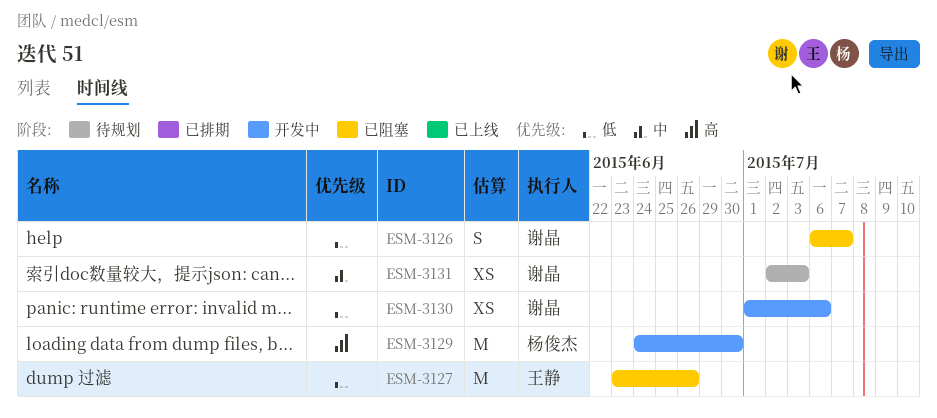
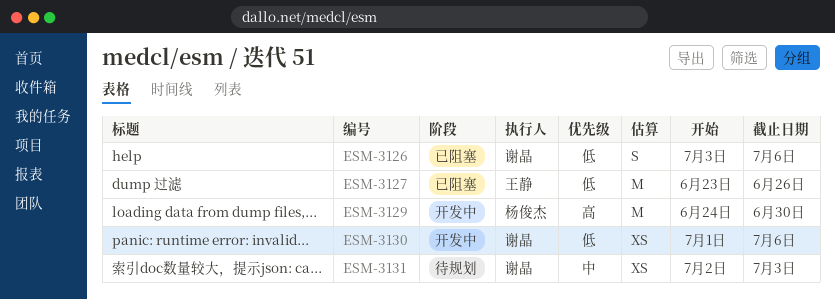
ESM-3126, start: Jul 6 -> Jul 3
ESM-3126, due: Jul 7 -> Jul 6

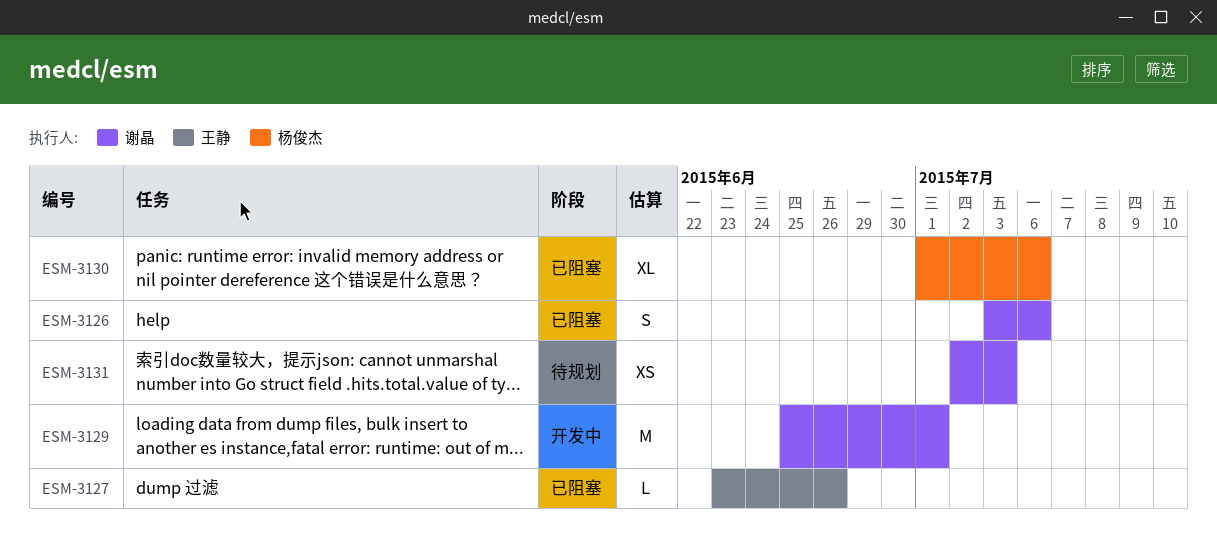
ESM-3127, estimate: M -> L
ESM-3129, owner: 杨俊杰 -> 谢晶
ESM-3129, start: Jun 24 -> Jun 25
ESM-3129, due: Jun 30 -> Jul 1
ESM-3130, status: 开发中 -> 已阻塞
ESM-3130, owner: 谢晶 -> 杨俊杰
ESM-3130, estimate: XS -> XL

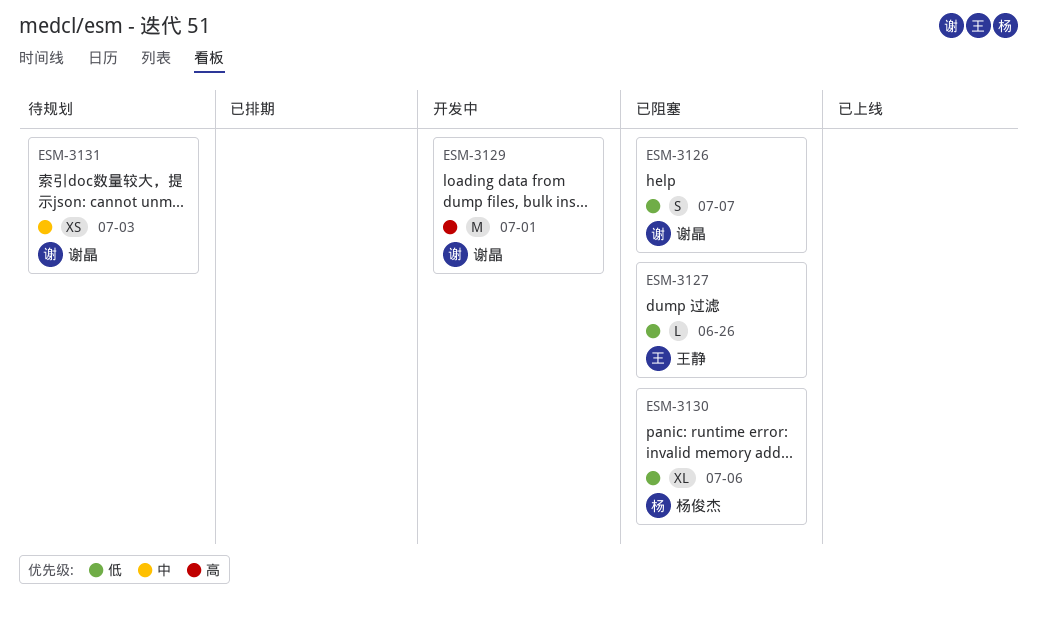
ESM-3126, due: Jul 6 -> Jul 7

